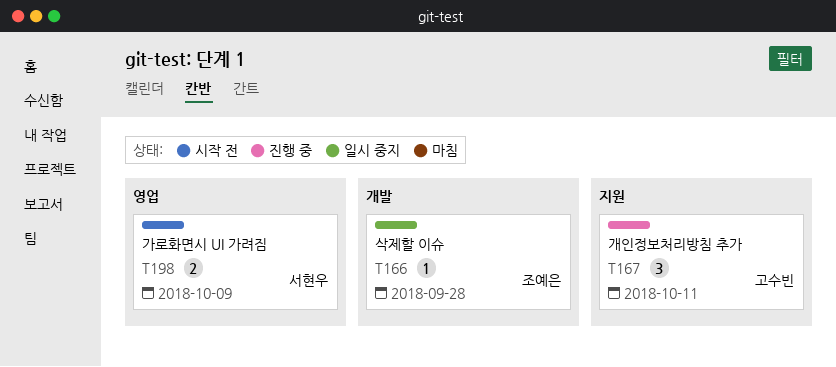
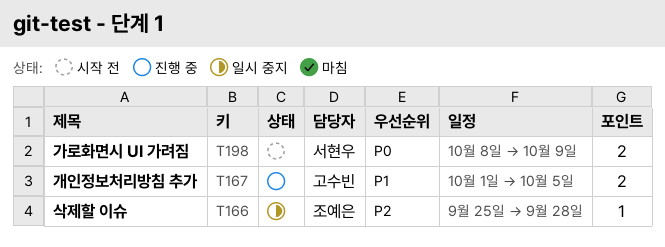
T167, estimate: 3 -> 2
T167, due: Oct 11 -> Oct 5

